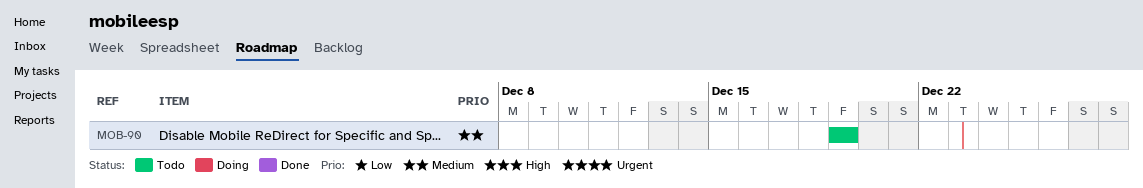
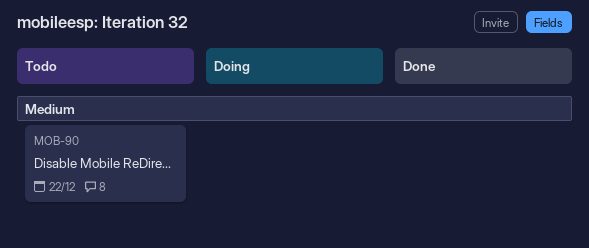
MOB-90, due: Dec 19 -> Dec 22

